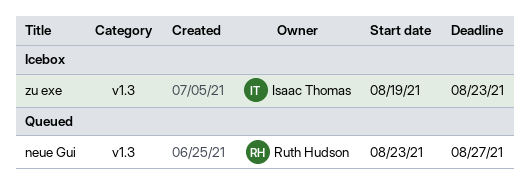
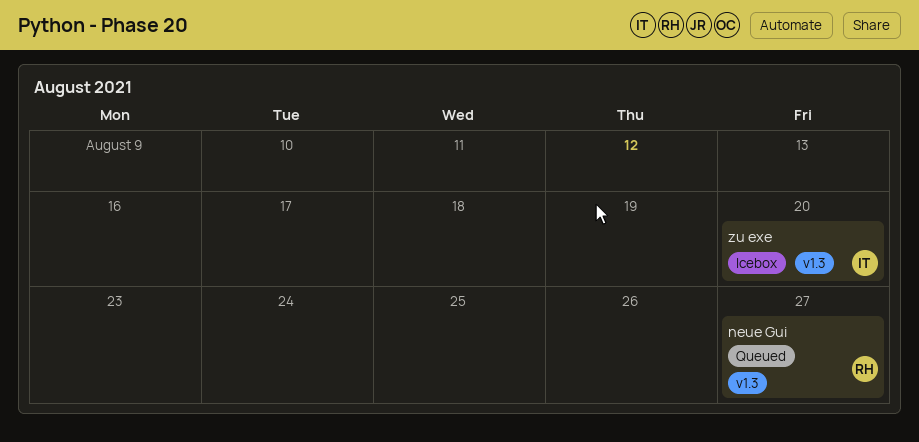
zu exe, due: Aug 23 -> Aug 20

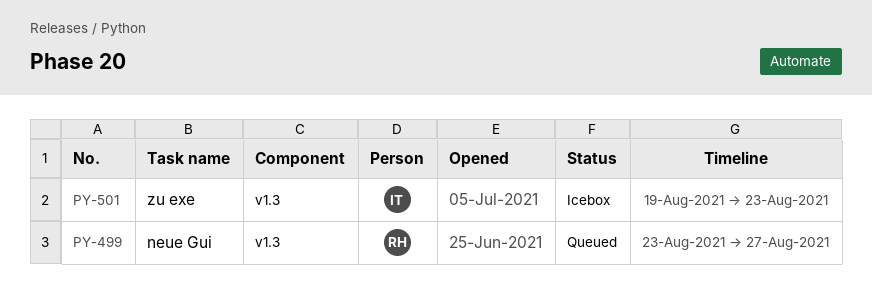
zu exe, due: Aug 20 -> Aug 23

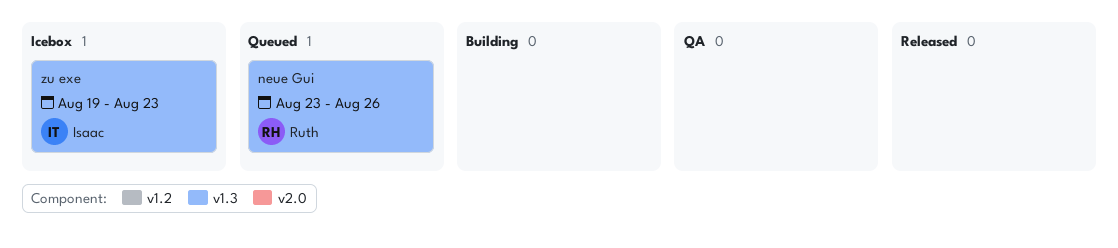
neue Gui, due: Aug 27 -> Aug 26

